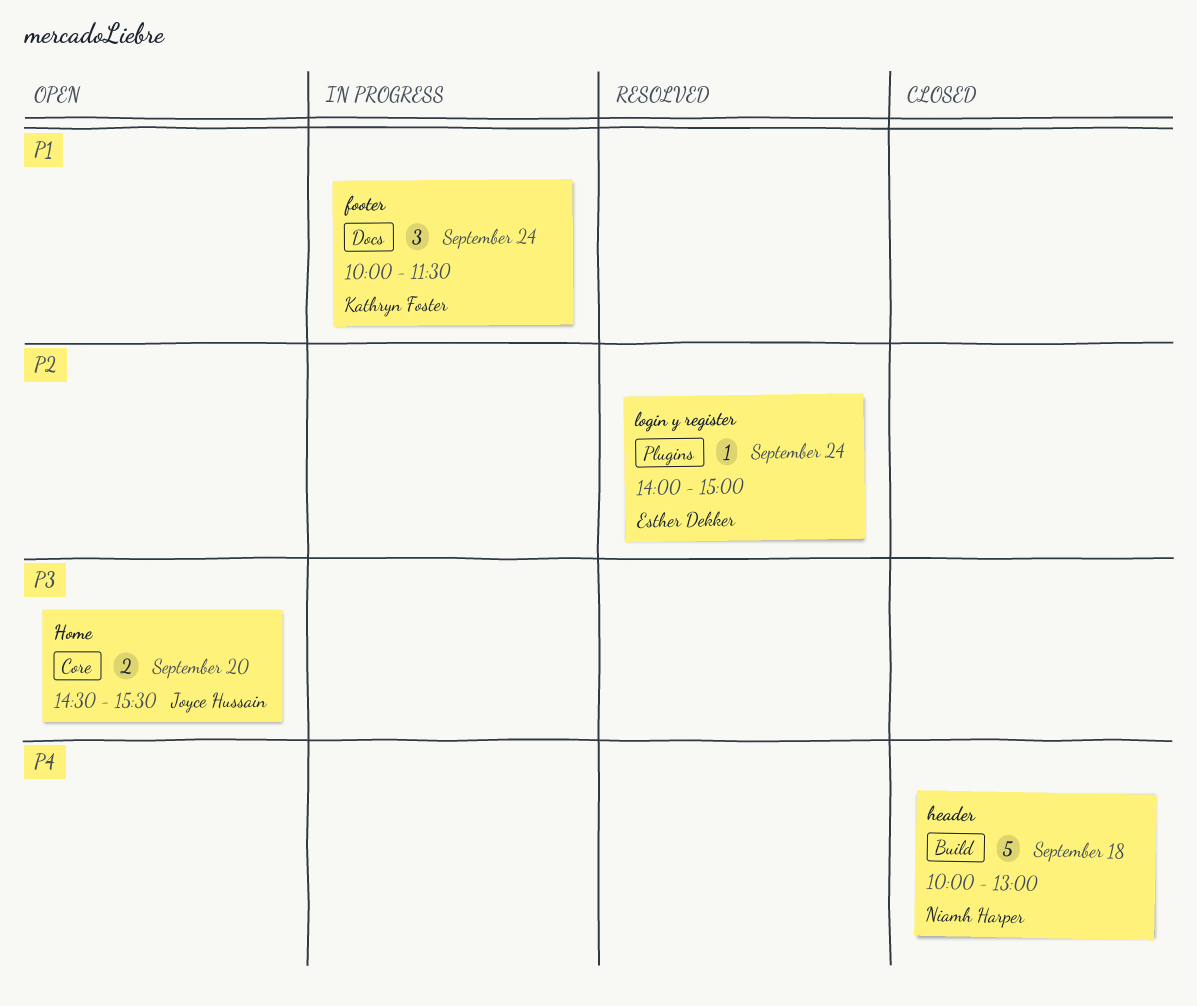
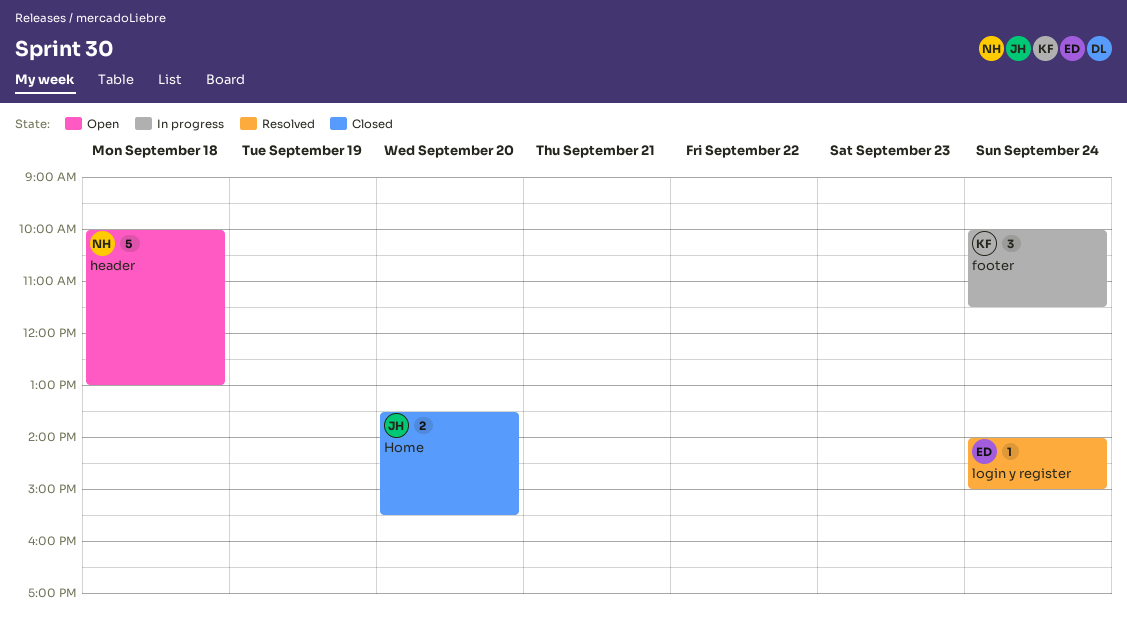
header, status: Closed -> Open
Home, status: Open -> Closed
Home, begins: 14:30 -> 13:30

